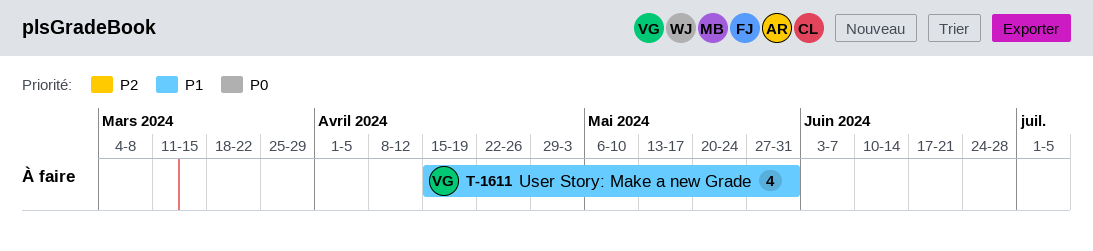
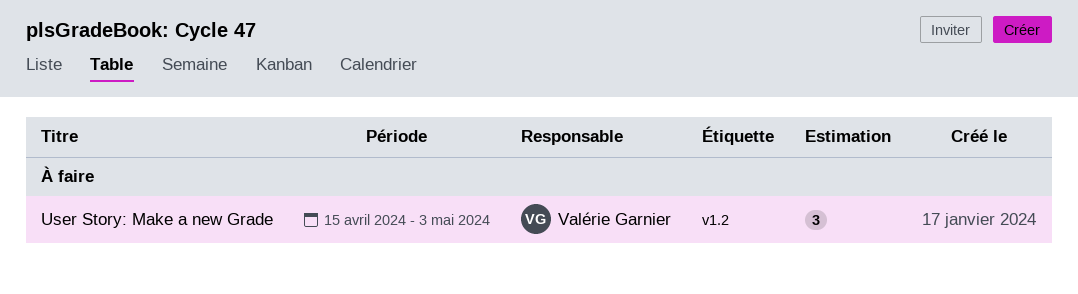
User Story: Make a new Grade, estimate: 4 -> 3
User Story: Make a new Grade, due: May 31 -> May 3

